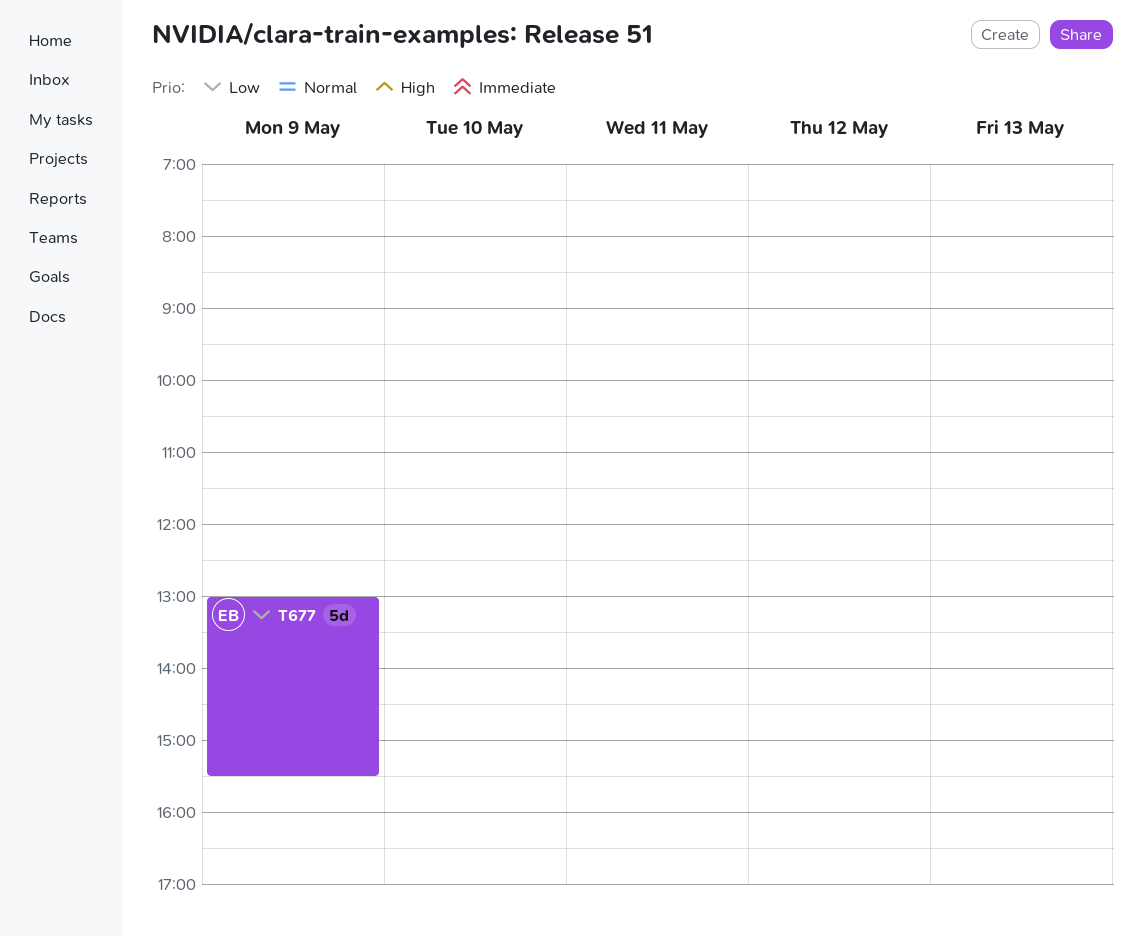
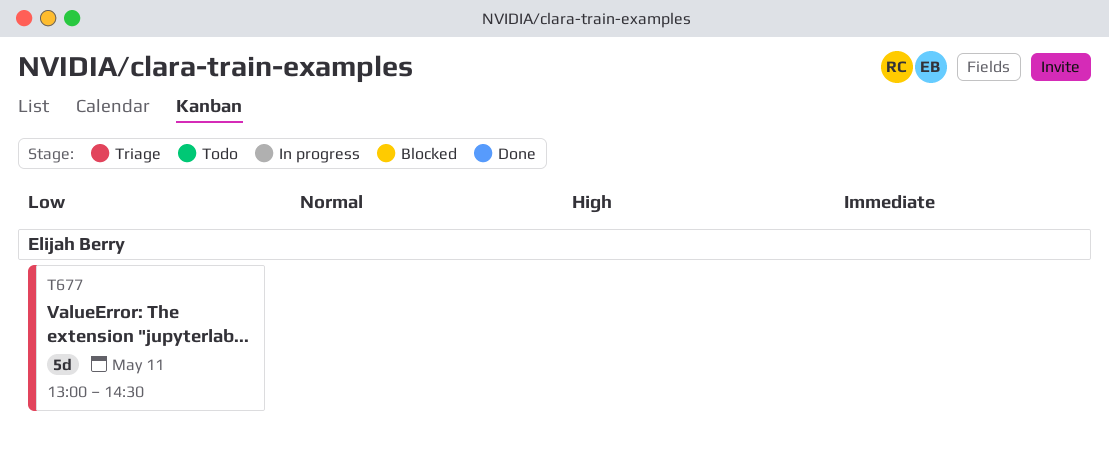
T677, day: May 9 -> May 11
T677, ends: 15:30 -> 14:30

